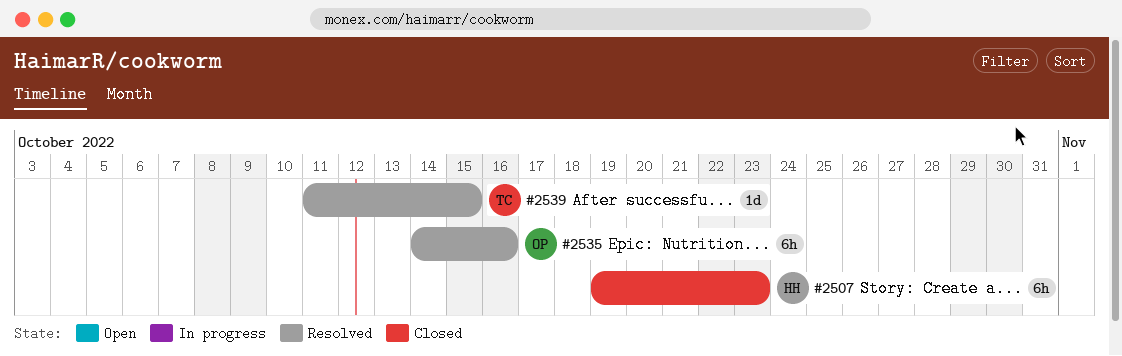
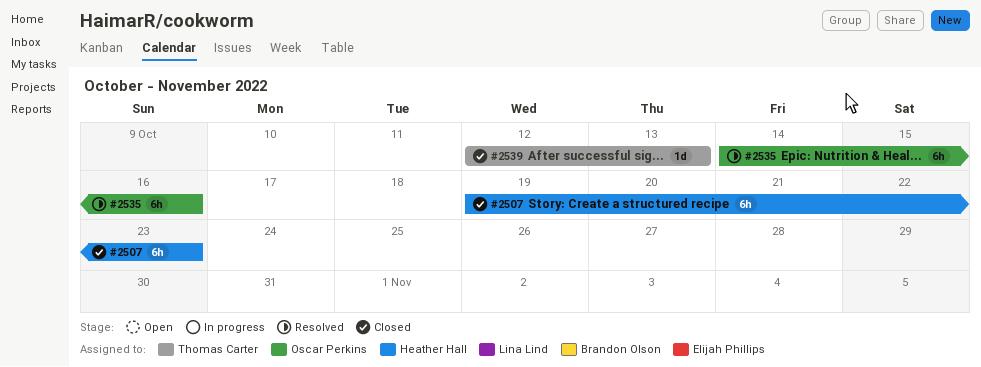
#2539, status: Resolved -> Closed
#2539, start: Oct 11 -> Oct 12
#2539, due: Oct 15 -> Oct 13

